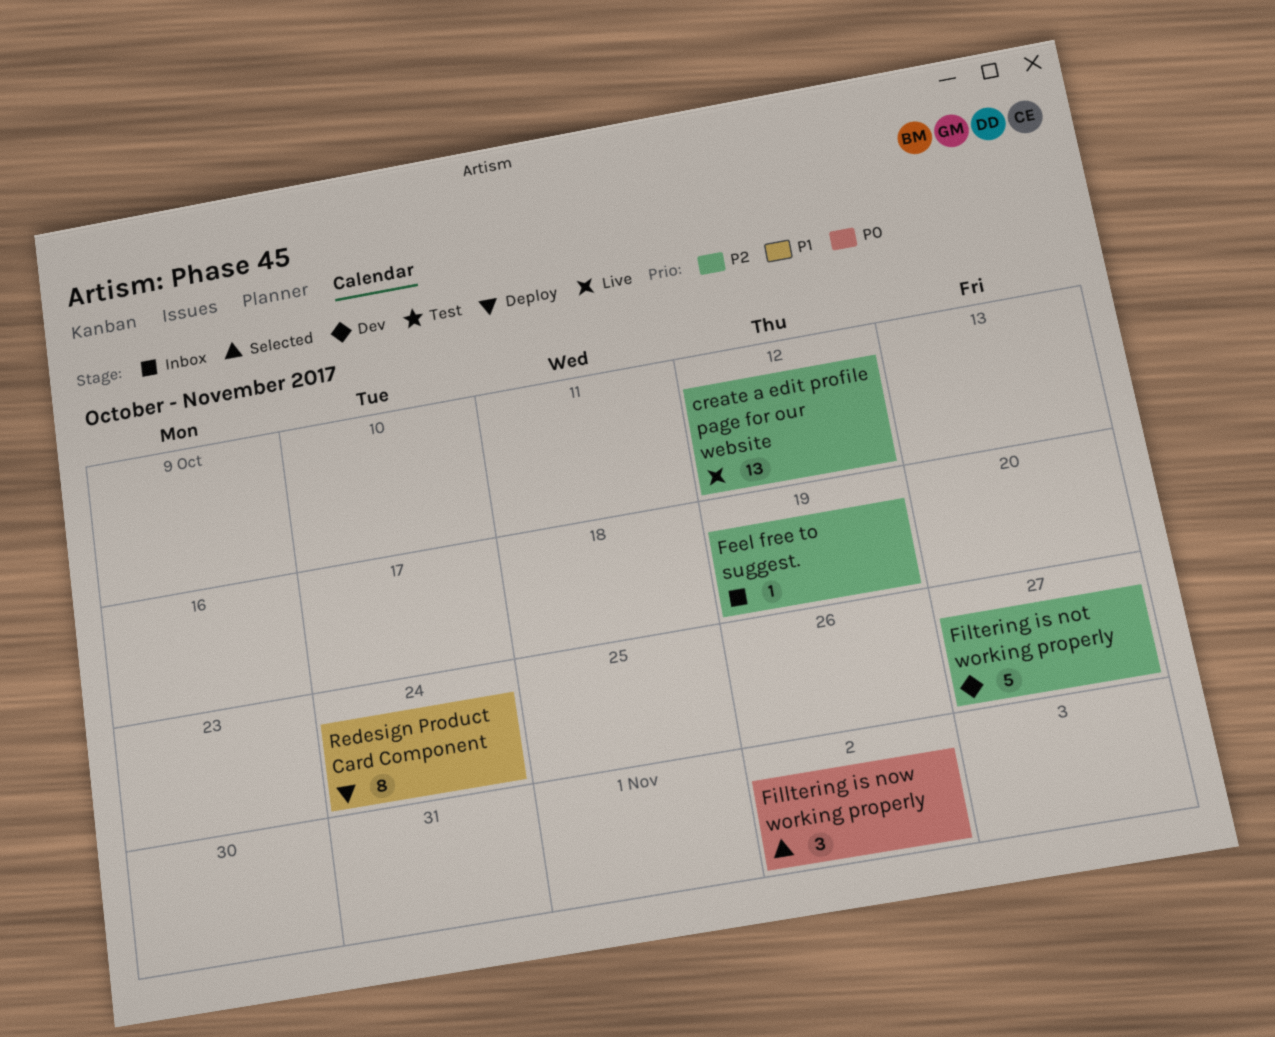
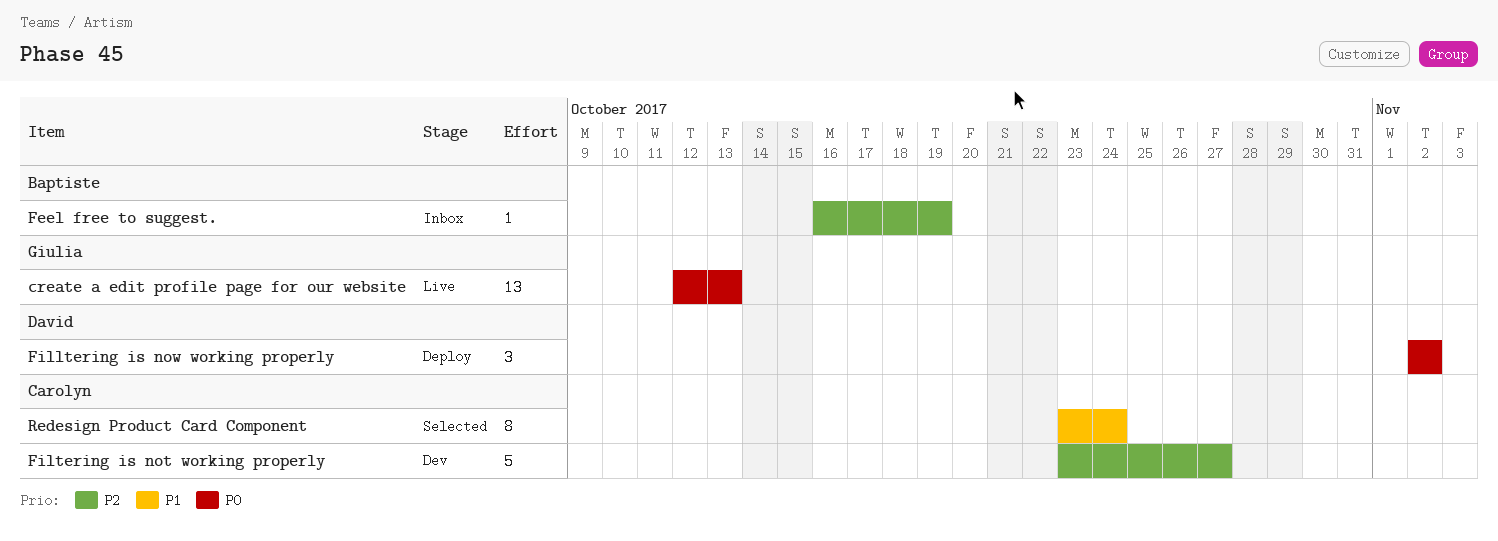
create a edit profile page for our website, priority: P2 -> P0
create a edit profile page for our website, due: Oct 12 -> Oct 13
Filltering is now working properly, status: Selected -> Deploy
Redesign Product Card Component, status: Deploy -> Selected

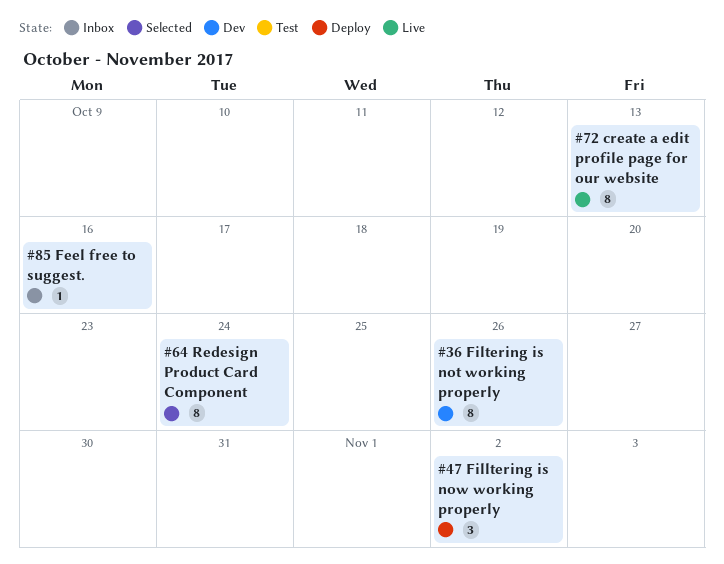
create a edit profile page for our website, estimate: 13 -> 8
Feel free to suggest., due: Oct 19 -> Oct 16
Filtering is not working properly, estimate: 5 -> 8
Filtering is not working properly, due: Oct 27 -> Oct 26

